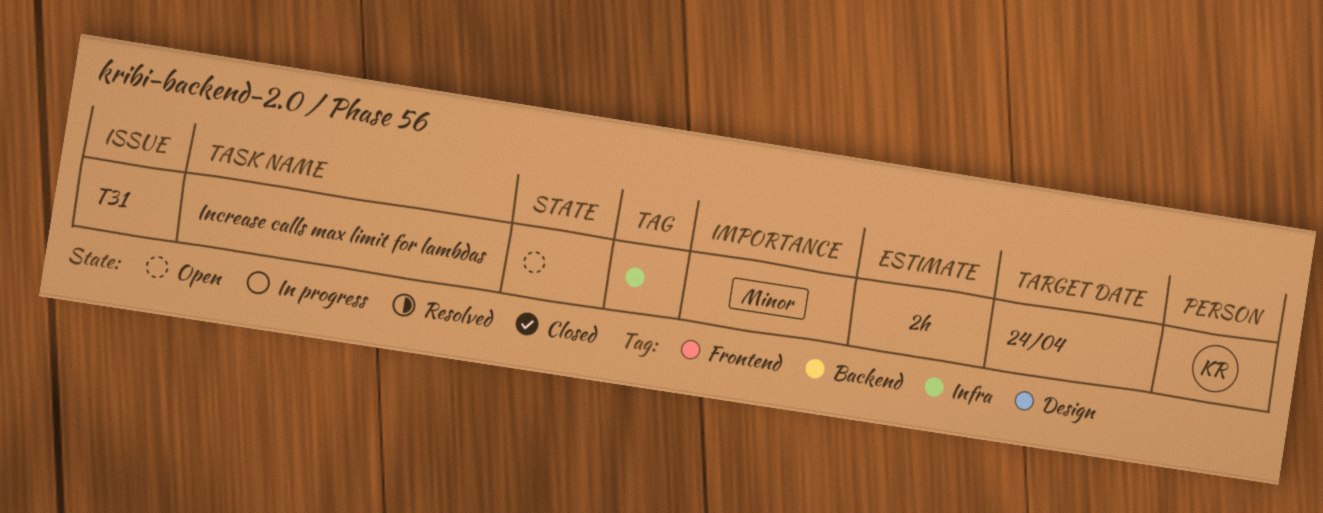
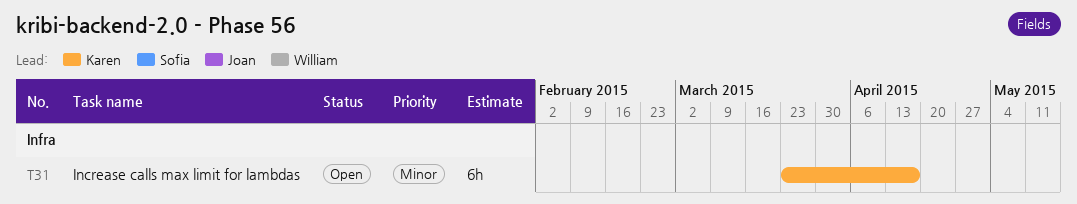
T31, estimate: 2h -> 6h
T31, due: Apr 24 -> Apr 17

